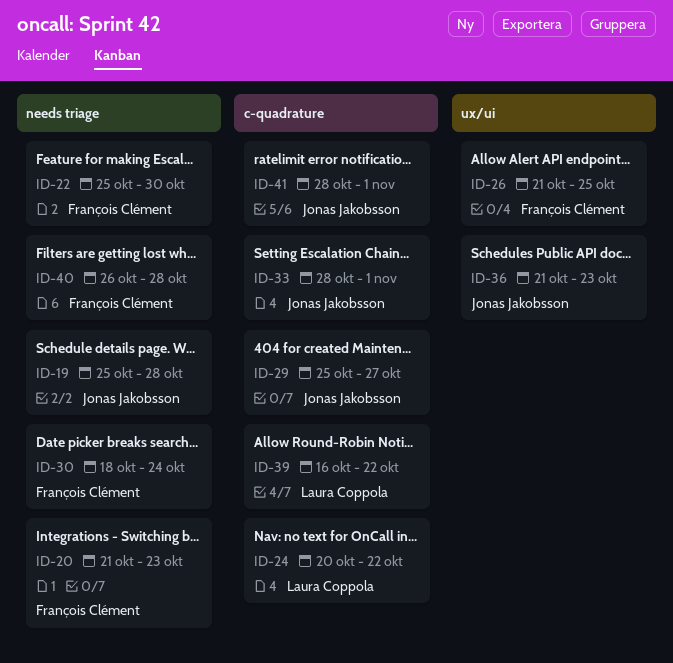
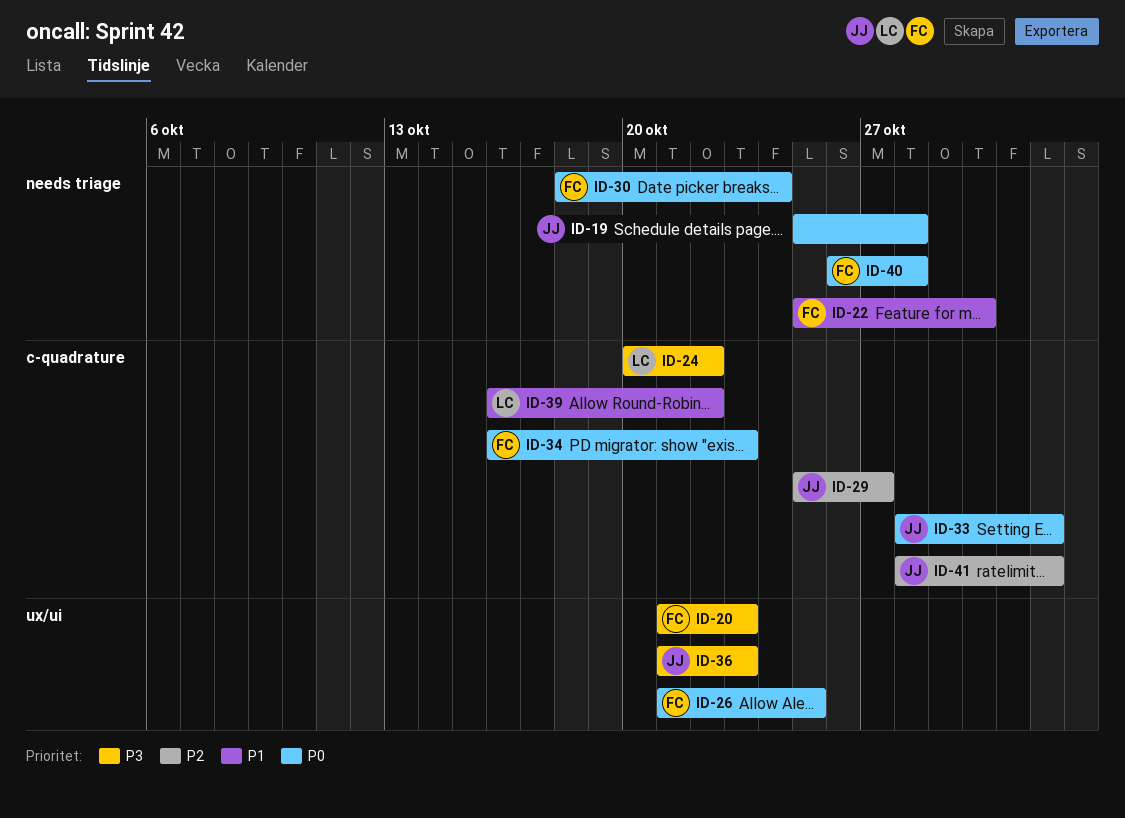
ID-20, label: needs triage -> ux/ui
ID-34: none -> present

